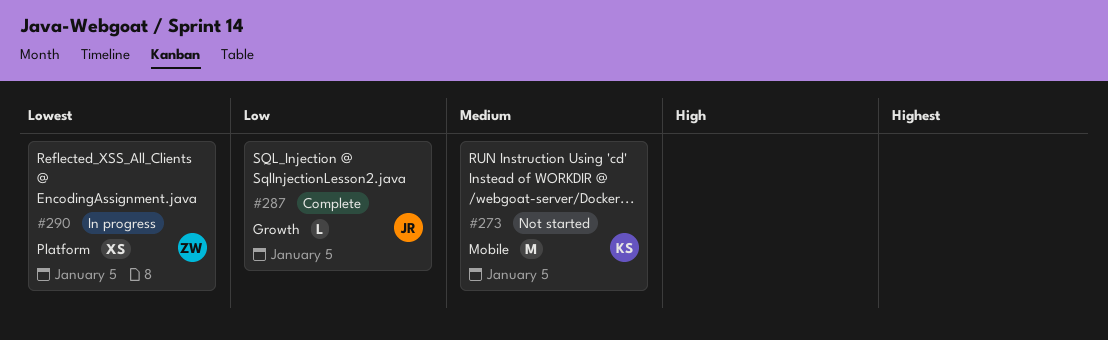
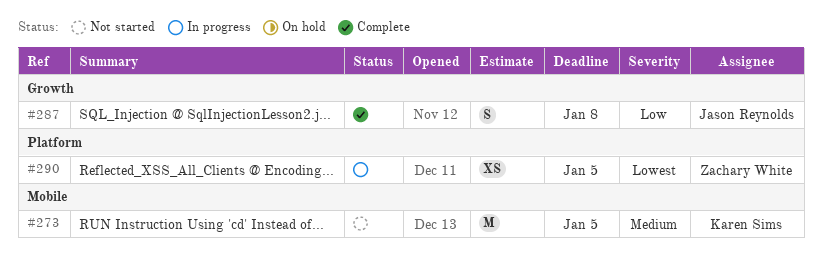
#287, estimate: L -> S
#287, due: Jan 5 -> Jan 8

